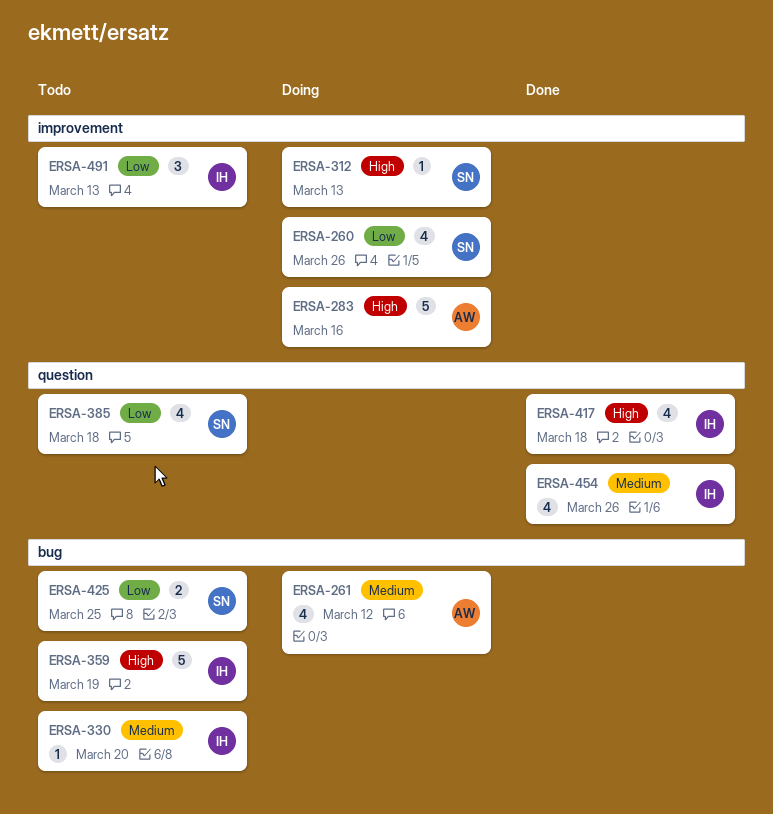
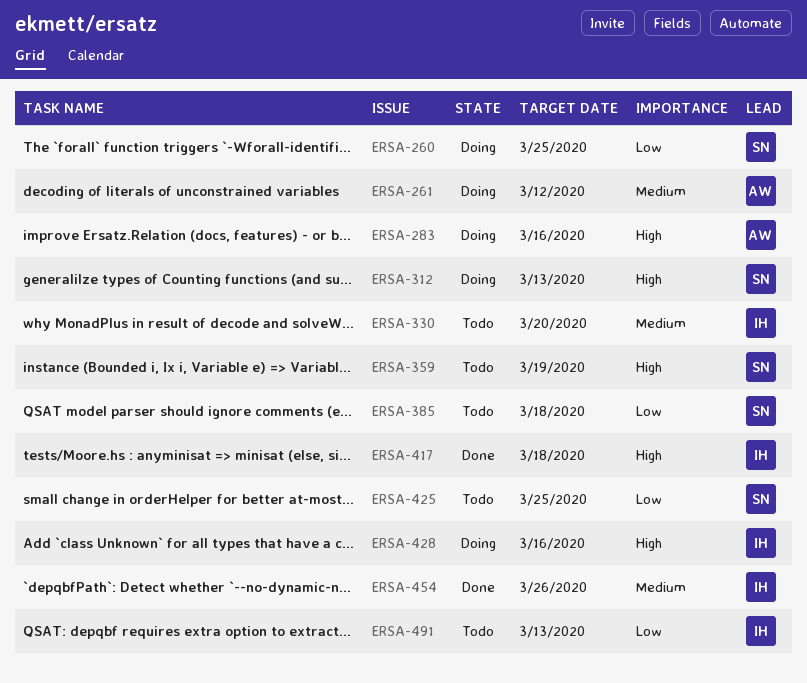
ERSA-260, due: Mar 26 -> Mar 25
ERSA-359, owner: IH -> SN
ERSA-428: none -> present

